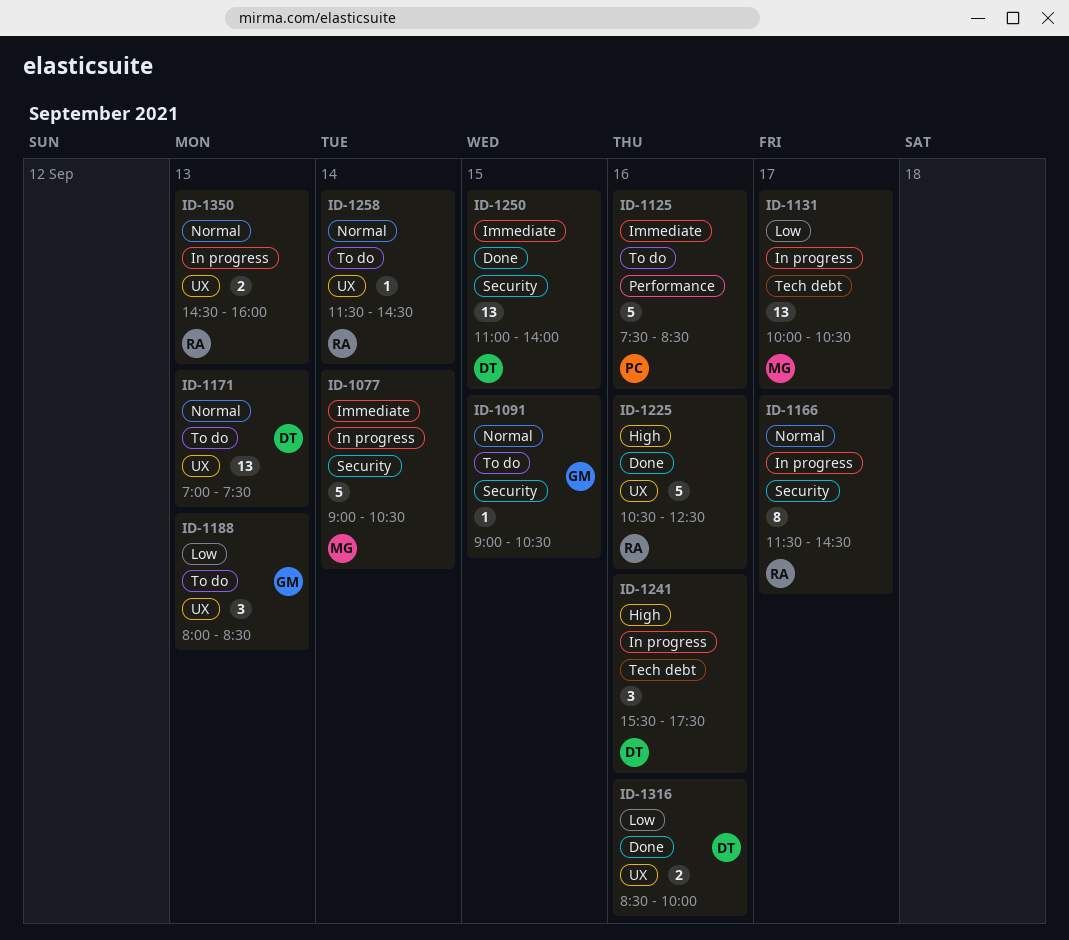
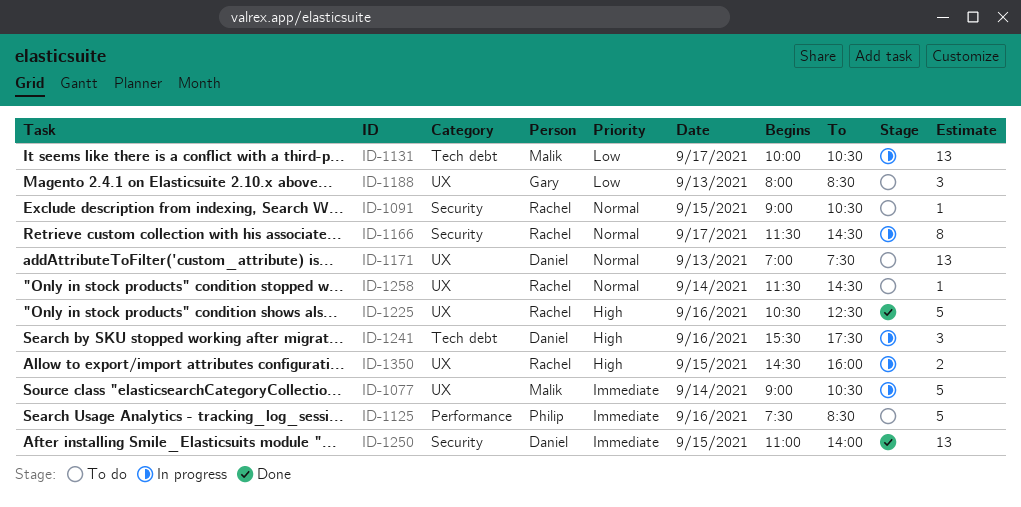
ID-1077, label: Security -> UX
ID-1091, owner: Gary -> Rachel
ID-1316: present -> none
ID-1350, priority: Normal -> High
ID-1350, day: Sep 13 -> Sep 15

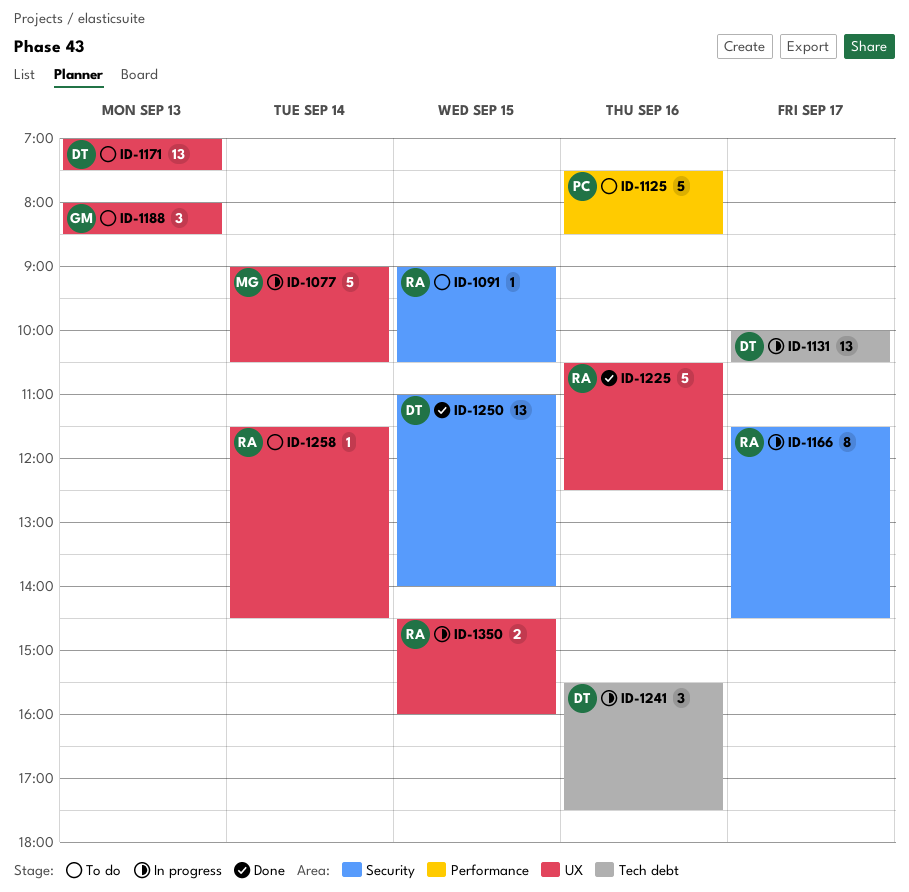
ID-1131, owner: Malik -> Daniel

